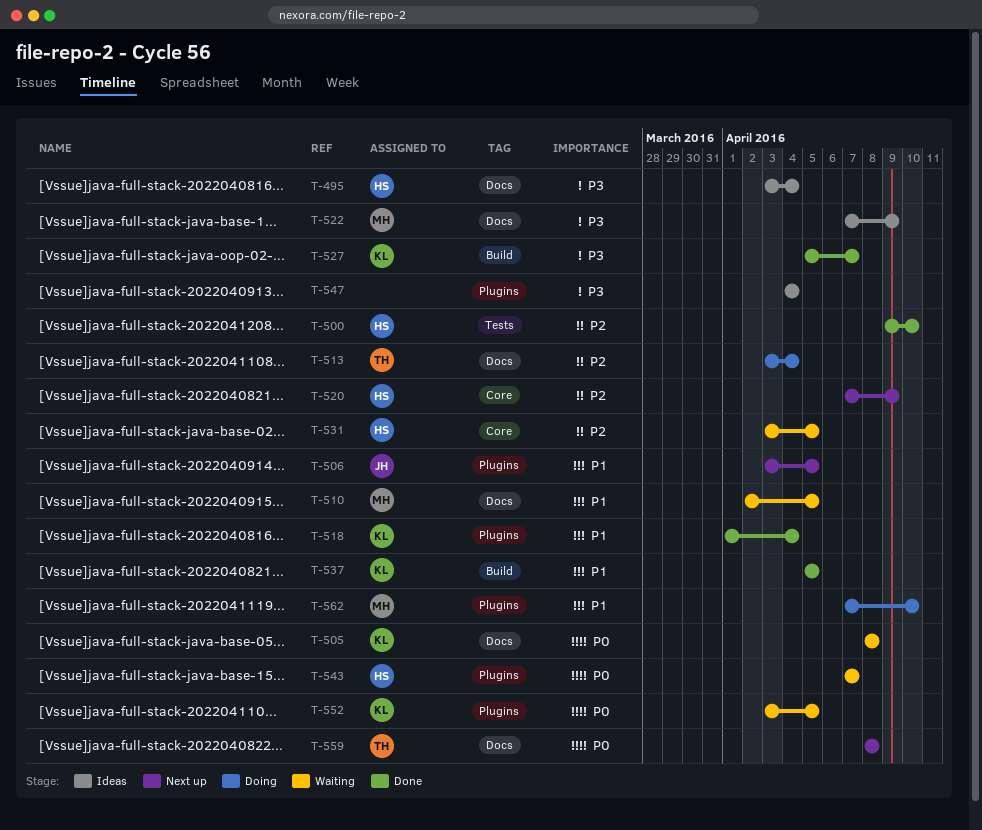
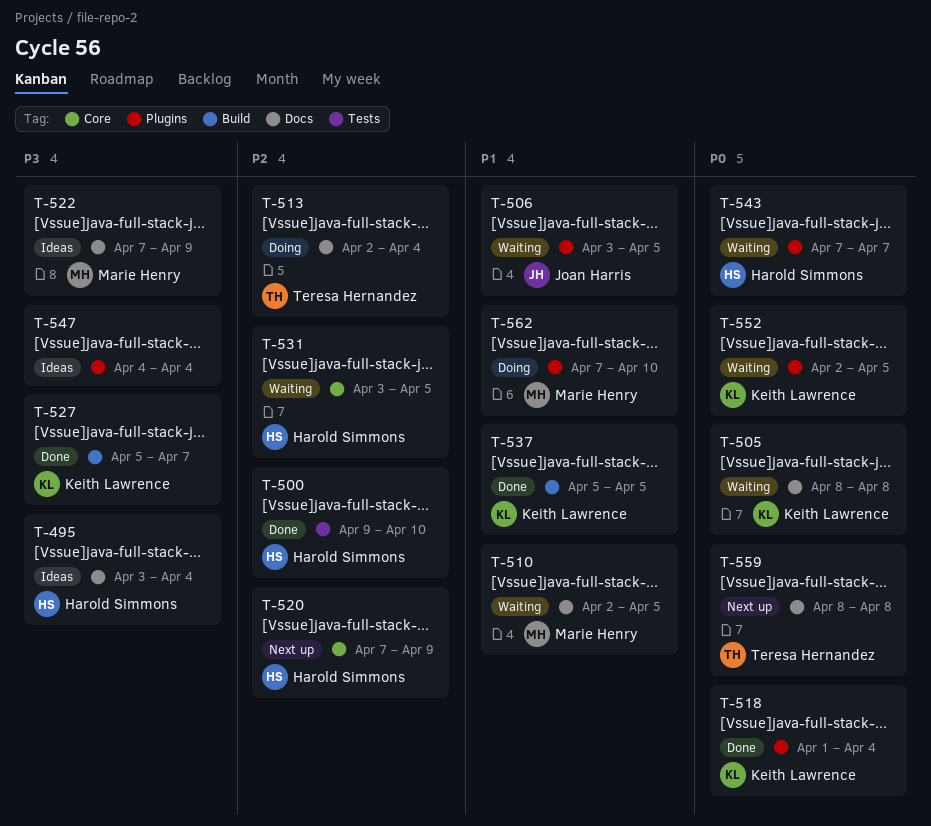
T-506, status: Next up -> Waiting
T-513, start: Apr 3 -> Apr 2
T-518, priority: P1 -> P0
T-552, start: Apr 3 -> Apr 2

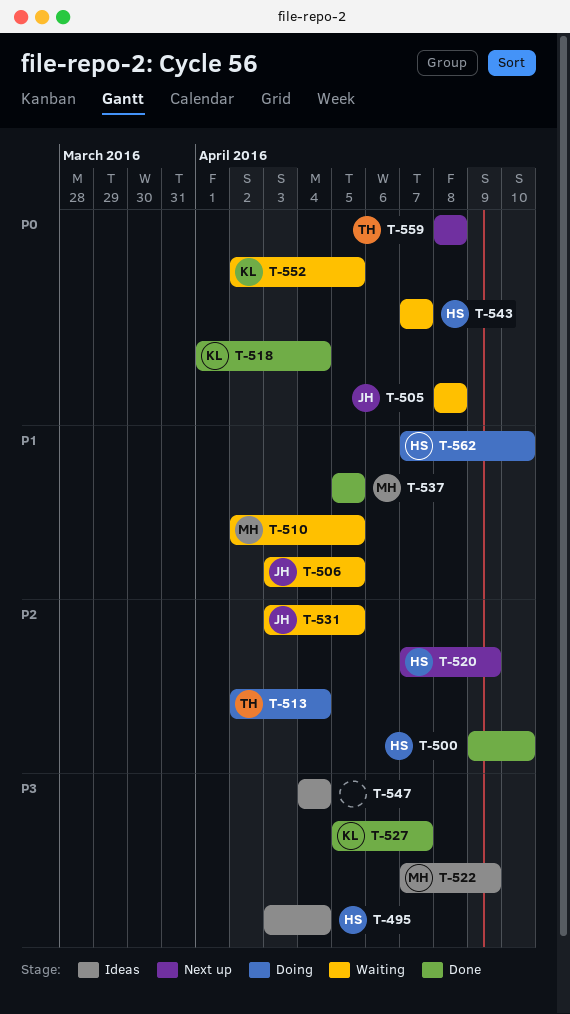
T-505, owner: Keith Lawrence -> Joan Harris
T-531, owner: Harold Simmons -> Joan Harris
T-537, owner: Keith Lawrence -> Marie Henry
T-562, owner: Marie Henry -> Harold Simmons

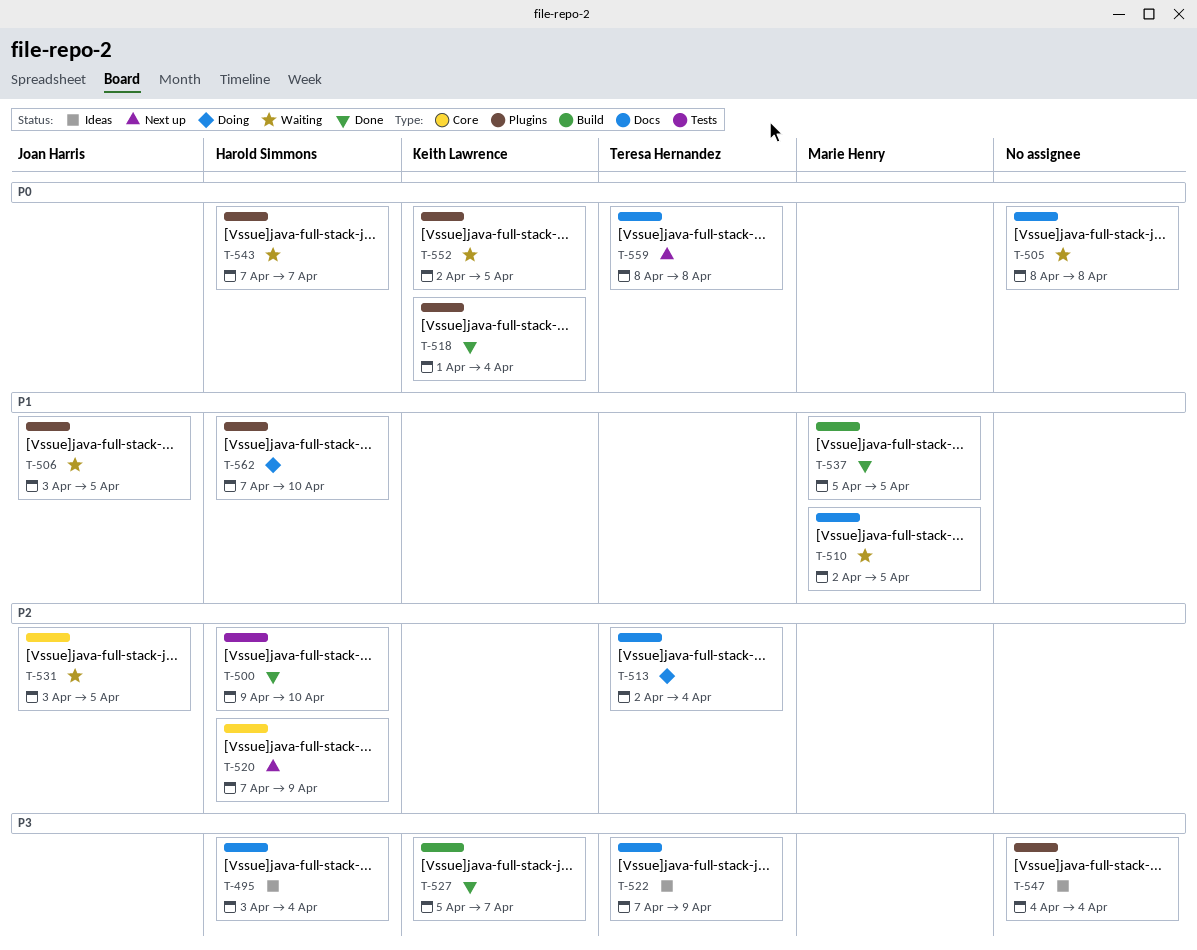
T-505, owner: Joan Harris -> none
T-522, owner: Marie Henry -> Teresa Hernandez

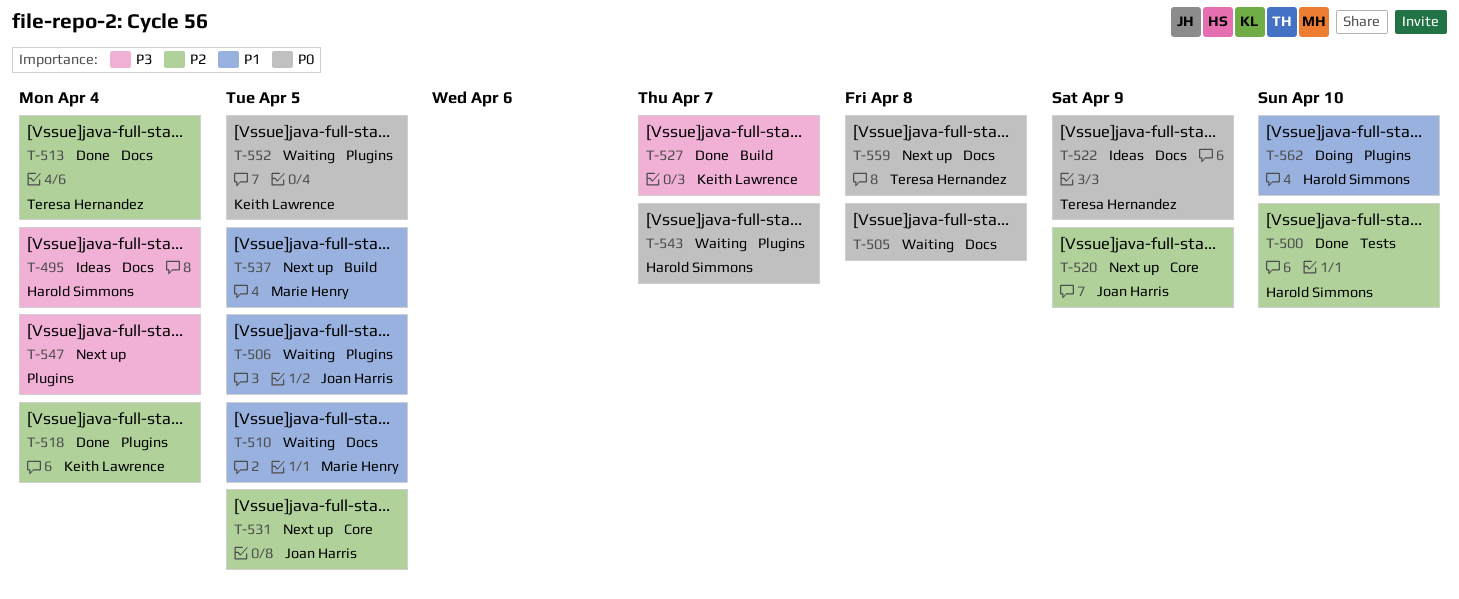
T-513, status: Doing -> Done
T-518, priority: P0 -> P2
T-520, owner: Harold Simmons -> Joan Harris
T-522, priority: P3 -> P0
T-531, status: Waiting -> Next up
T-537, status: Done -> Next up
T-547, status: Ideas -> Next up

